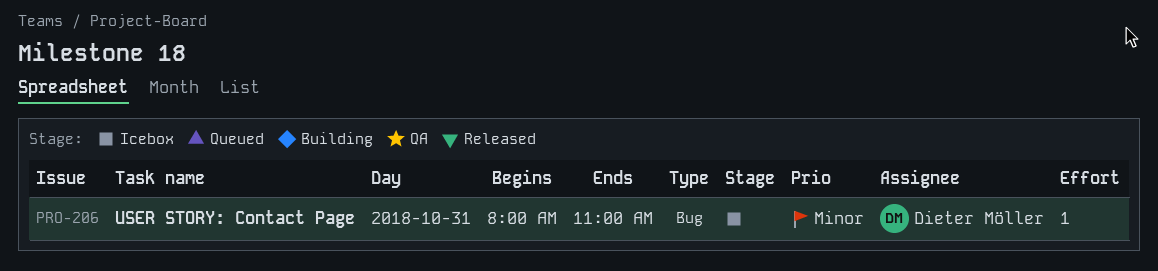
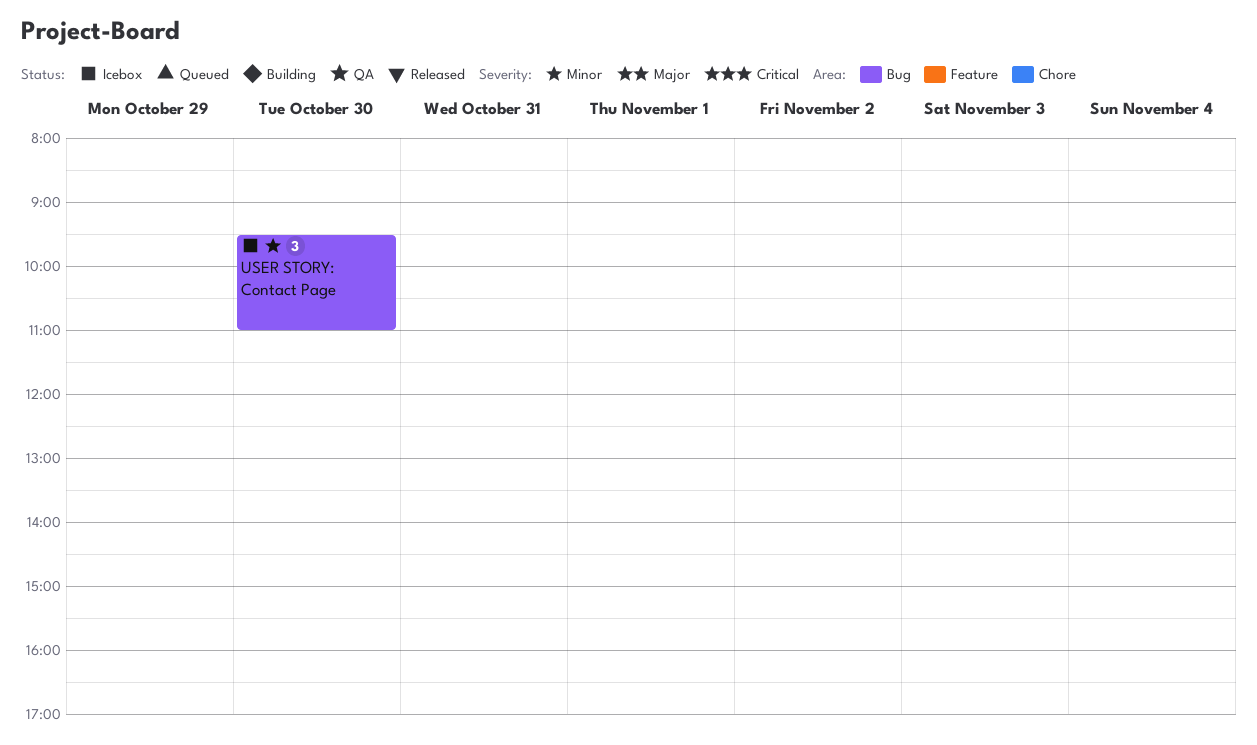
USER STORY: Contact Page, estimate: 1 -> 3
USER STORY: Contact Page, day: Oct 31 -> Oct 30
USER STORY: Contact Page, begins: 08:00 -> 09:30

